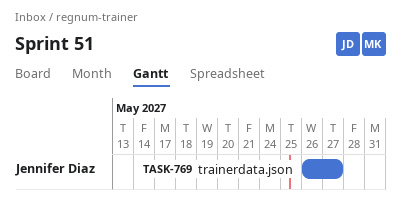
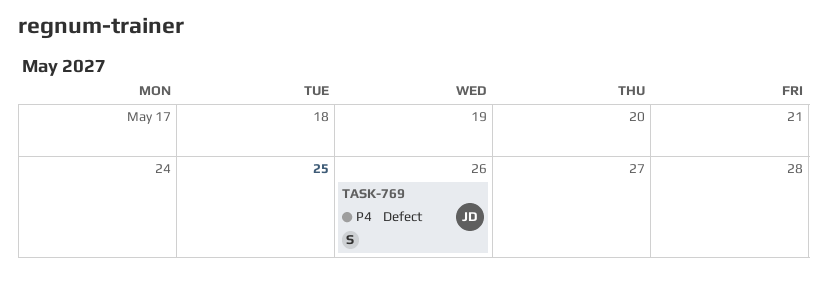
TASK-769, due: May 27 -> May 26

